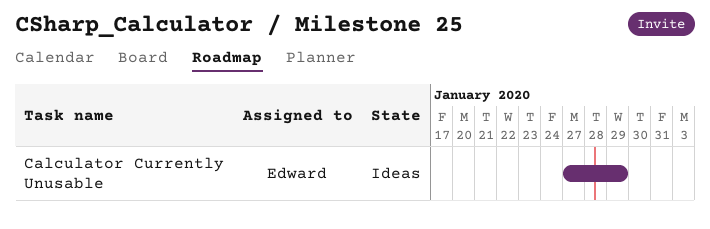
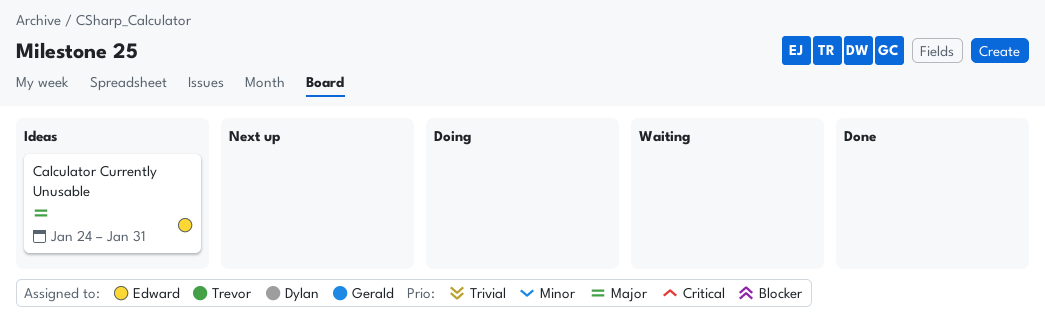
Calculator Currently Unusable, start: Jan 27 -> Jan 24
Calculator Currently Unusable, due: Jan 29 -> Jan 31

